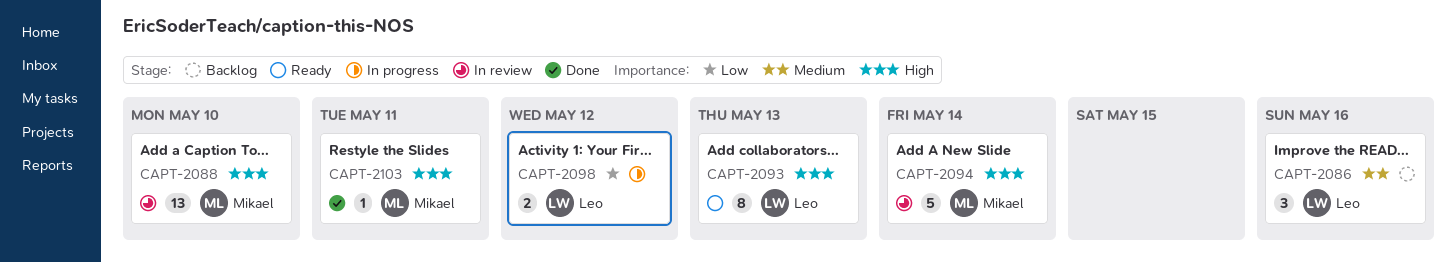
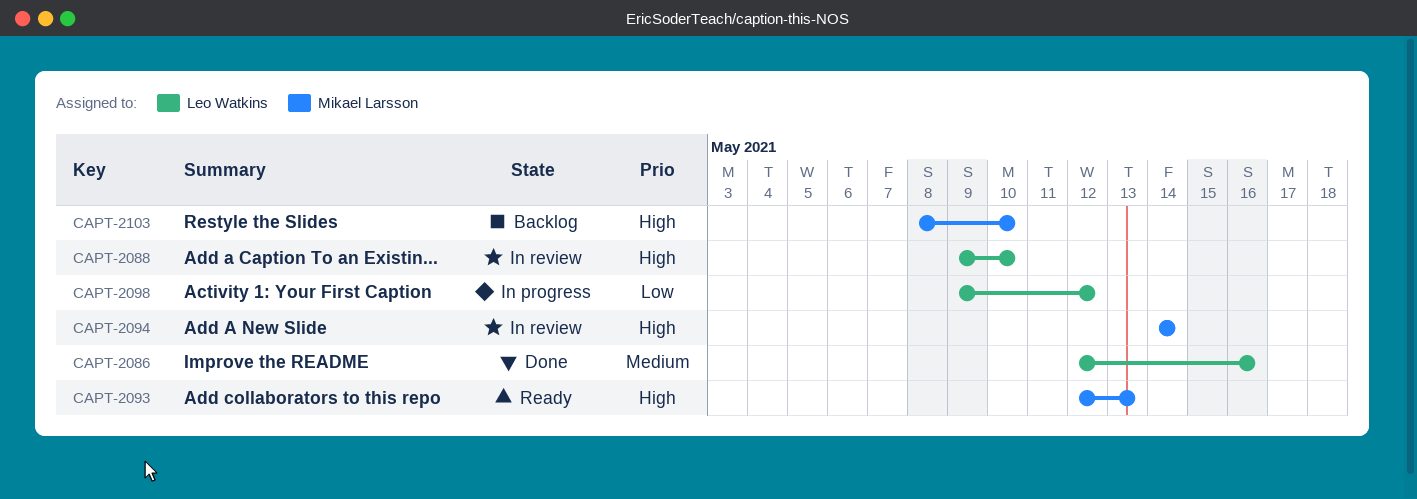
CAPT-2086, status: Backlog -> Done
CAPT-2088, owner: Mikael Larsson -> Leo Watkins
CAPT-2093, owner: Leo Watkins -> Mikael Larsson
CAPT-2103, status: Done -> Backlog
CAPT-2103, due: May 11 -> May 10

